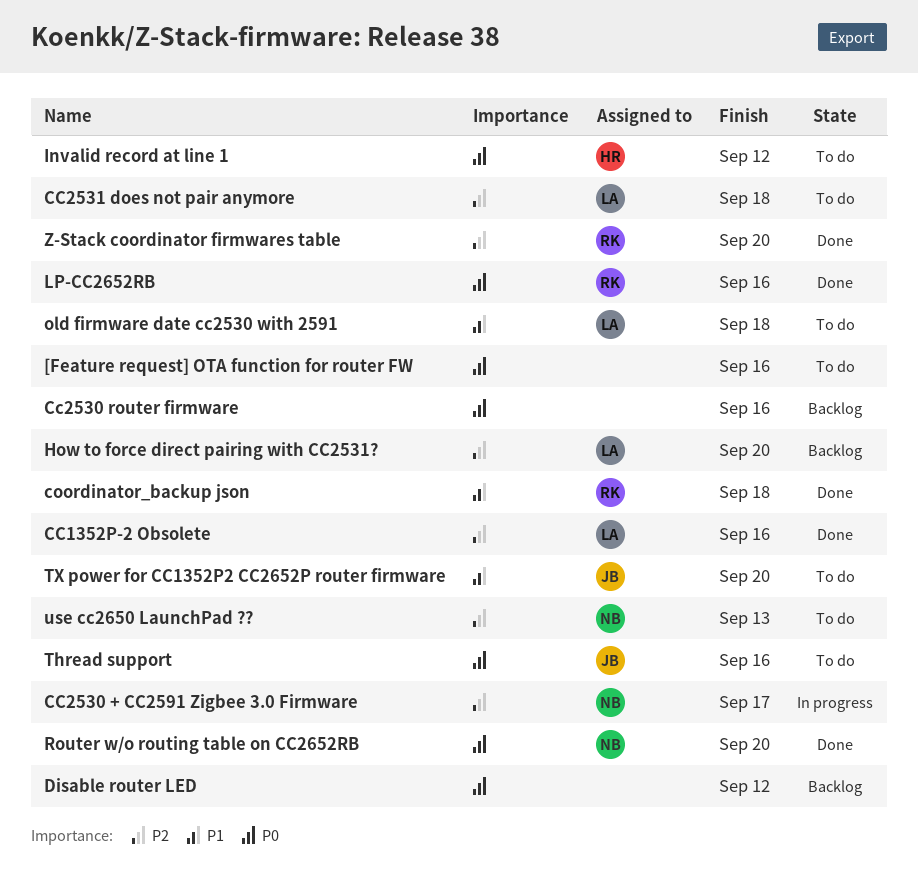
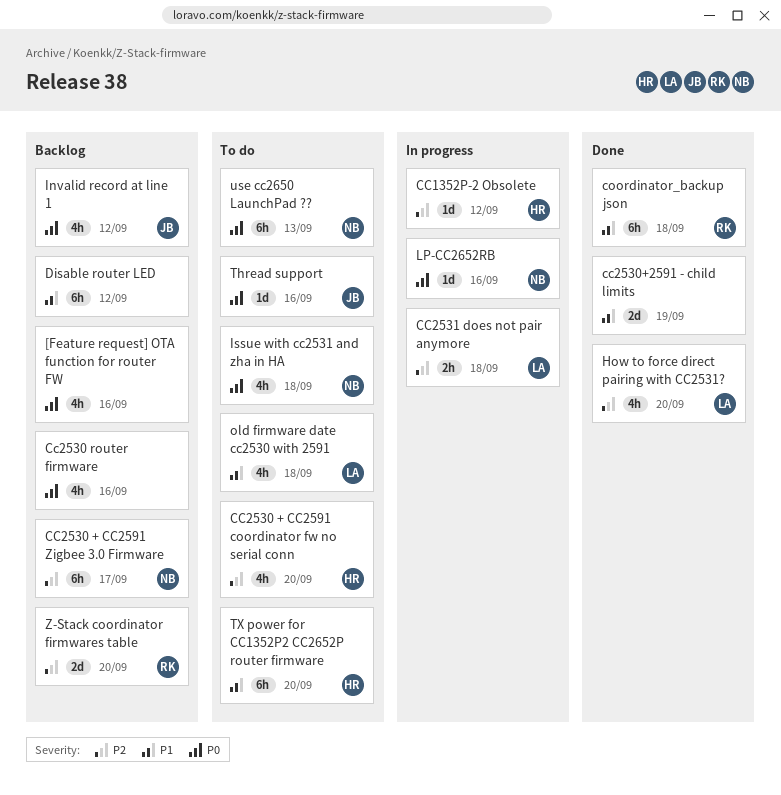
[Feature request] OTA function for router FW, status: To do -> Backlog
CC1352P-2 Obsolete, status: Done -> In progress
CC1352P-2 Obsolete, owner: LA -> HR
CC1352P-2 Obsolete, due: Sep 16 -> Sep 12
CC2530 + CC2591 coordinator fw no serial conn: none -> present
CC2530 + CC2591 Zigbee 3.0 Firmware, status: In progress -> Backlog
cc2530+2591 - child limits: none -> present
CC2531 does not pair anymore, status: To do -> In progress
Disable router LED, priority: P0 -> P1
How to force direct pairing with CC2531?, status: Backlog -> Done
Invalid record at line 1, status: To do -> Backlog
Invalid record at line 1, owner: HR -> JB
Issue with cc2531 and zha in HA: none -> present
LP-CC2652RB, status: Done -> In progress
LP-CC2652RB, owner: RK -> NB
Router w/o routing table on CC2652RB: present -> none
TX power for CC1352P2 CC2652P router firmware, owner: JB -> HR
use cc2650 LaunchPad ??, priority: P2 -> P0
Z-Stack coordinator firmwares table, status: Done -> Backlog

